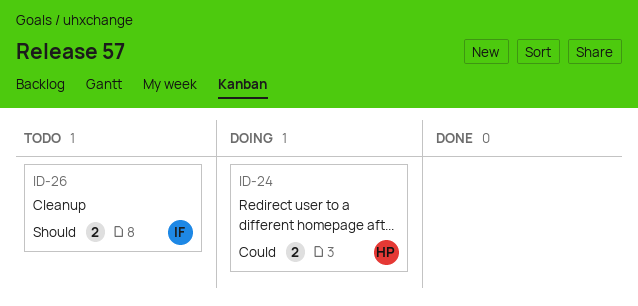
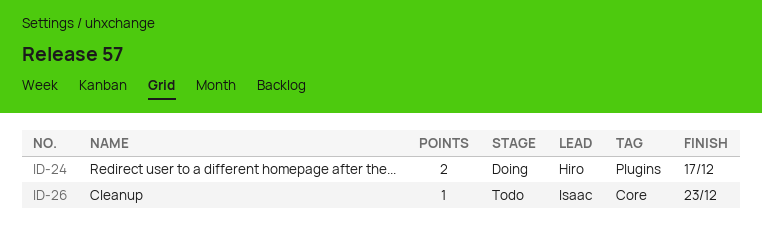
ID-26, estimate: 2 -> 1

